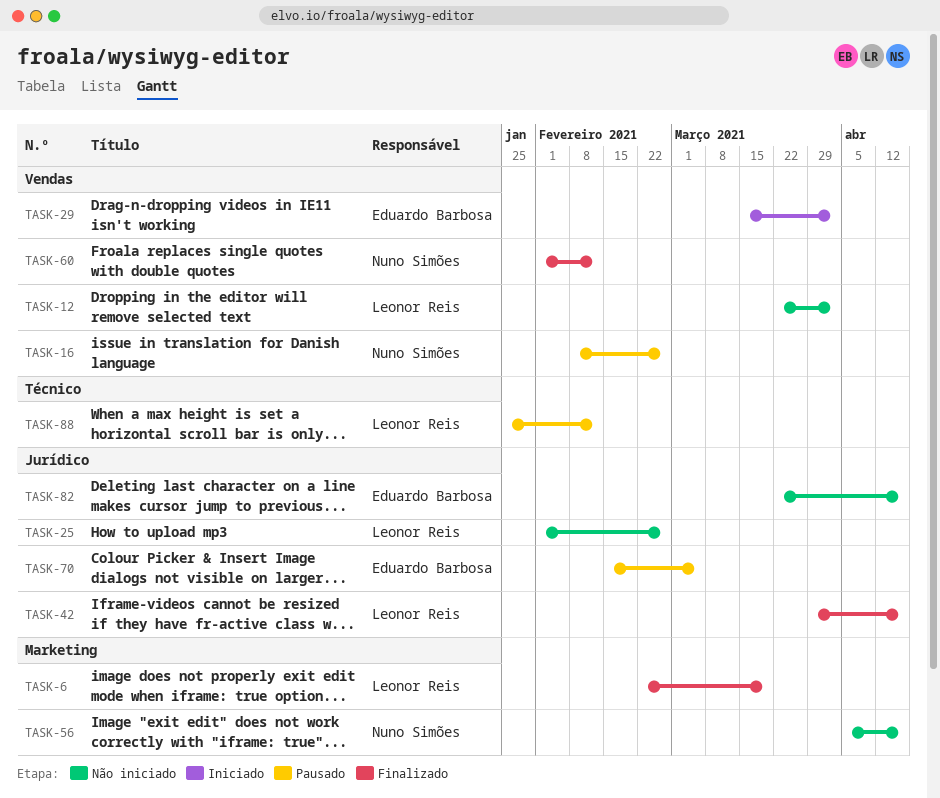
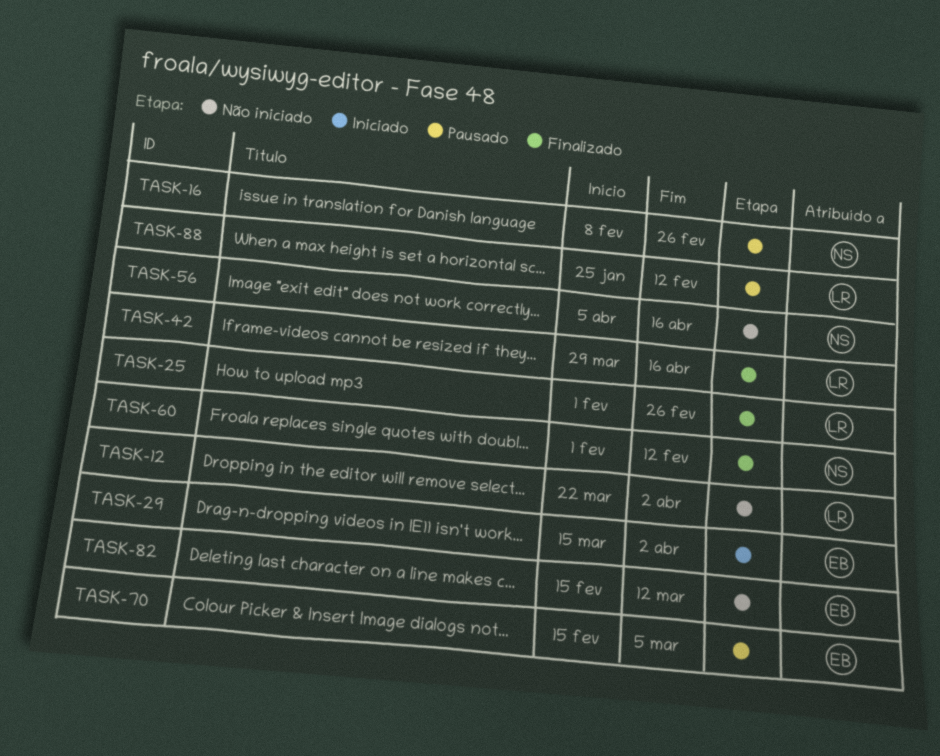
TASK-6: present -> none
TASK-25, status: Não iniciado -> Finalizado
TASK-82, start: Mar 22 -> Feb 15
TASK-82, due: Apr 16 -> Mar 12

